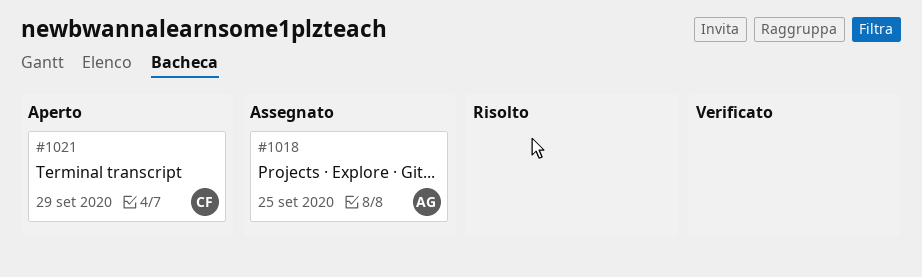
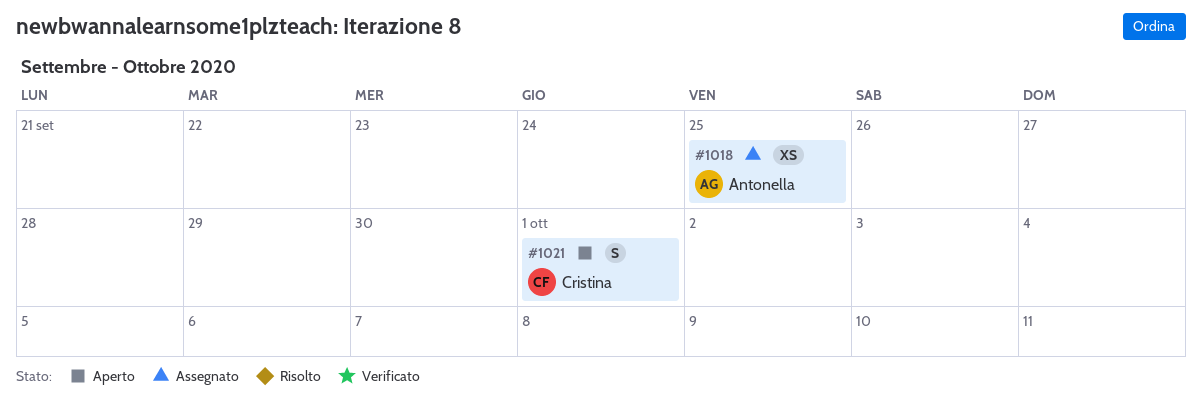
#1021, due: Sep 29 -> Oct 1

